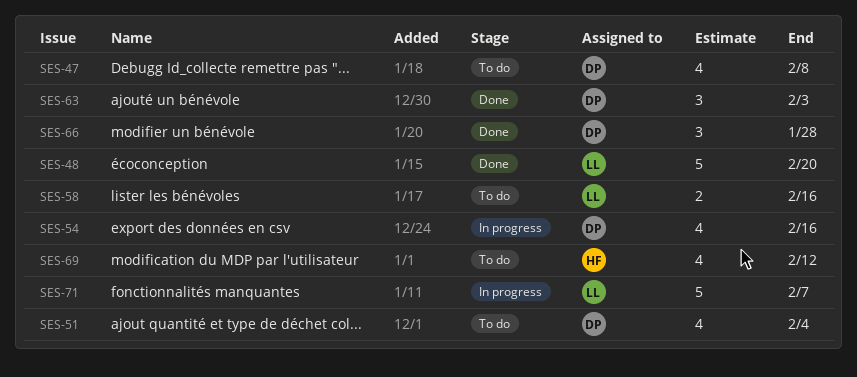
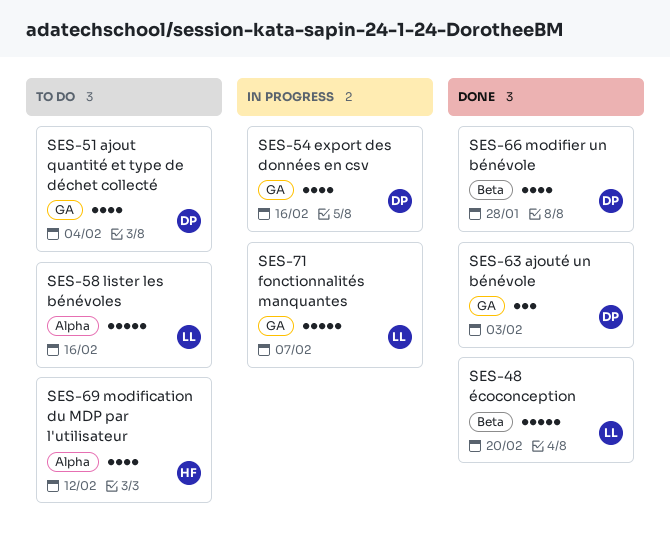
SES-47: present -> none
SES-58, estimate: 2 -> 5
SES-66, estimate: 3 -> 4

